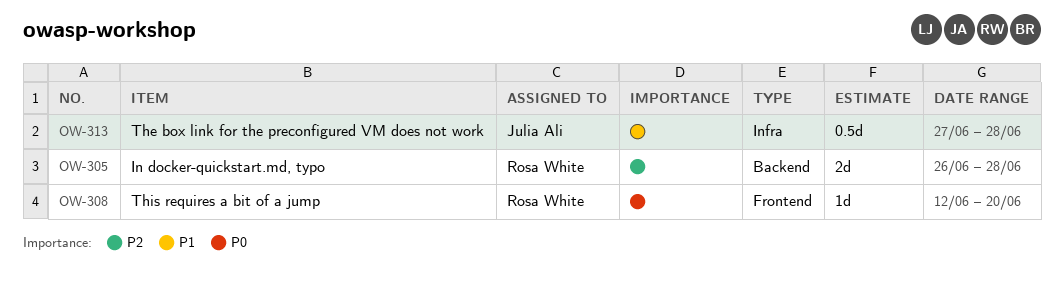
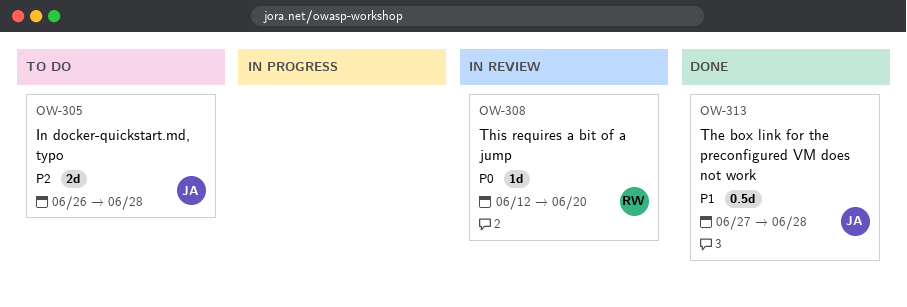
OW-305, owner: Rosa White -> Julia Ali

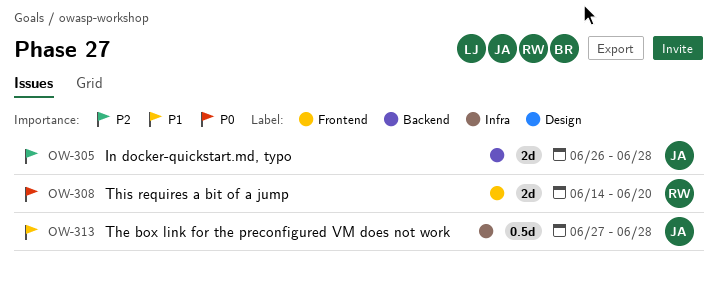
OW-308, estimate: 1d -> 2d
OW-308, start: Jun 12 -> Jun 14

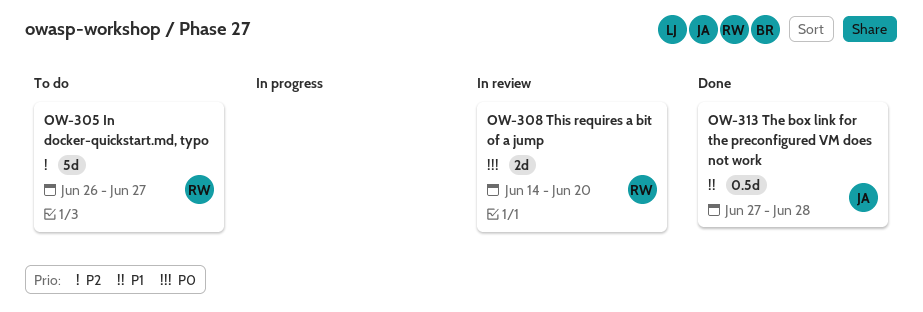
OW-305, owner: JA -> RW
OW-305, estimate: 2d -> 5d
OW-305, due: Jun 28 -> Jun 27

